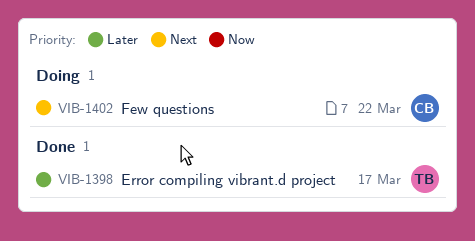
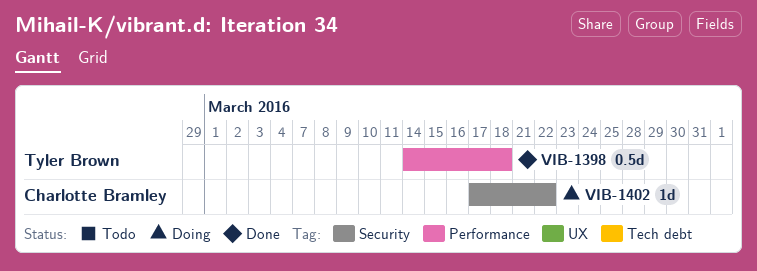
VIB-1398, due: Mar 17 -> Mar 18

